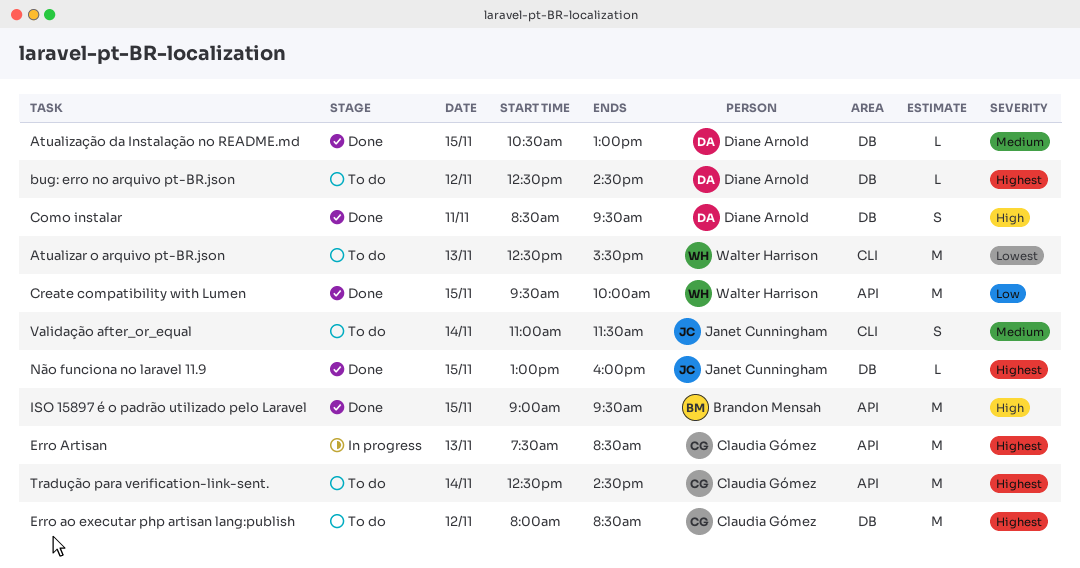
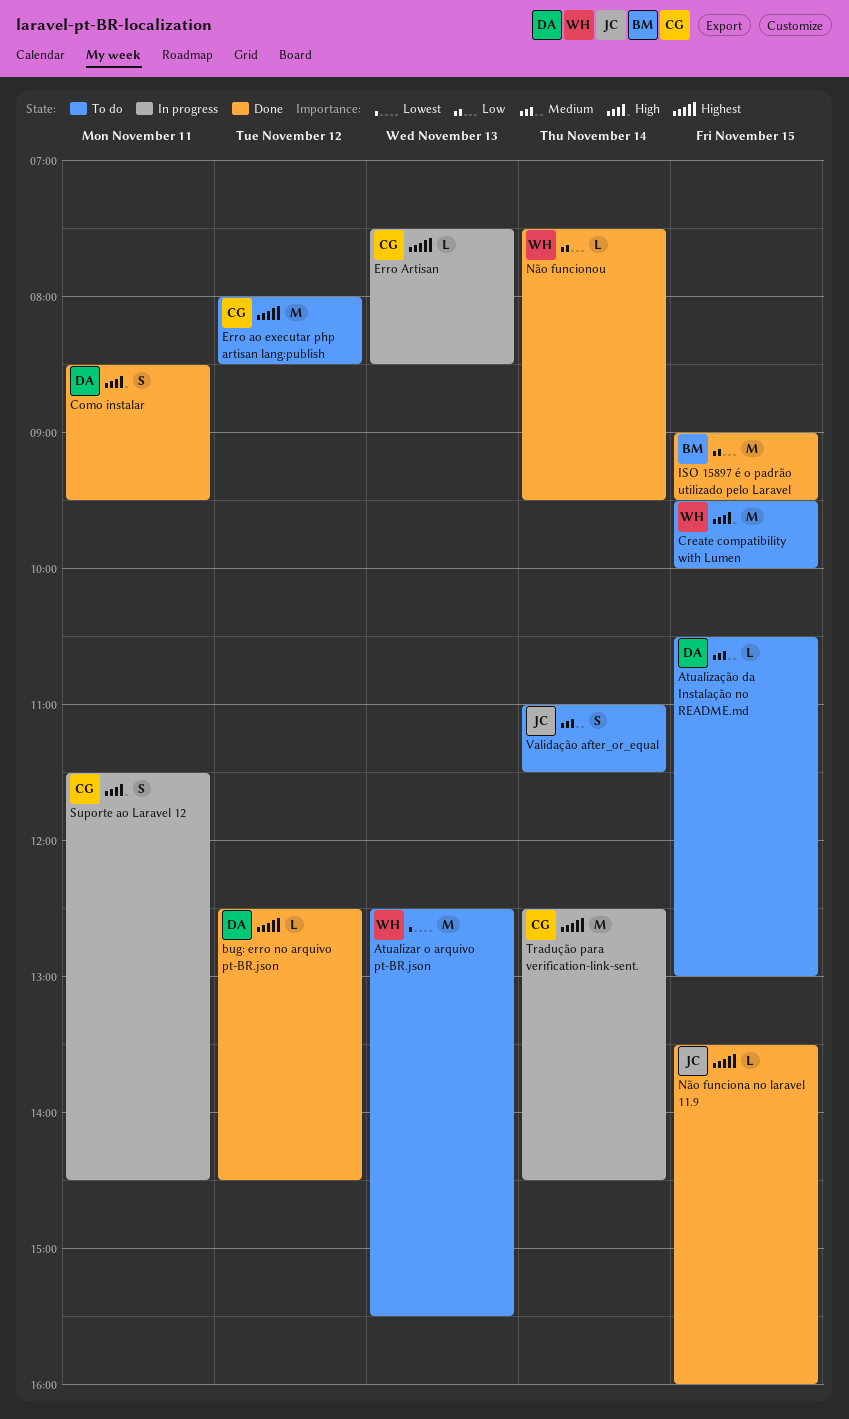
Atualização da Instalação no README.md, status: Done -> To do
bug: erro no arquivo pt-BR.json, status: To do -> Done
Create compatibility with Lumen, status: Done -> To do
Create compatibility with Lumen, priority: Low -> High
Erro Artisan, estimate: M -> L
ISO 15897 é o padrão utilizado pelo Laravel, priority: High -> Low
Não funciona no laravel 11.9, begins: 13:00 -> 13:30
Não funcionou: none -> present
Suporte ao Laravel 12: none -> present
Tradução para verification-link-sent., status: To do -> In progress

